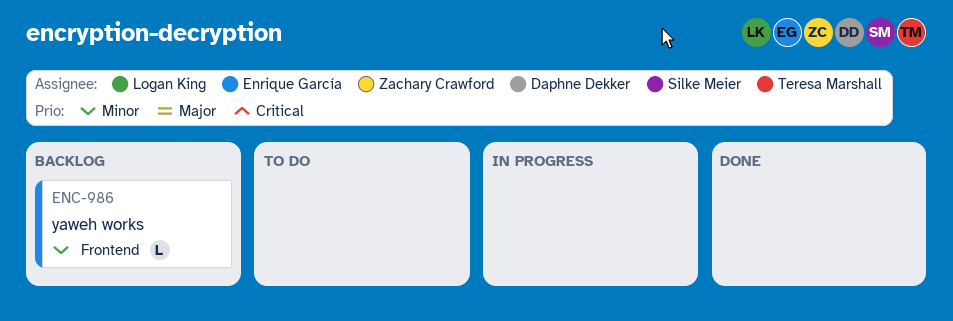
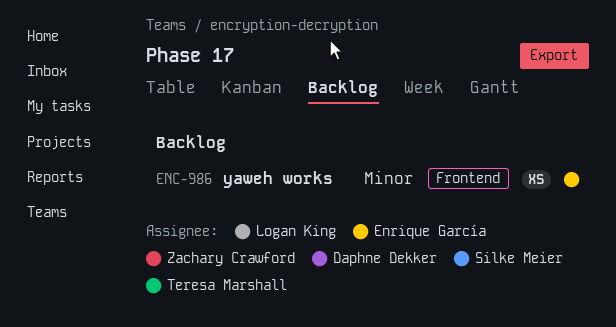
ENC-986, estimate: L -> XS

